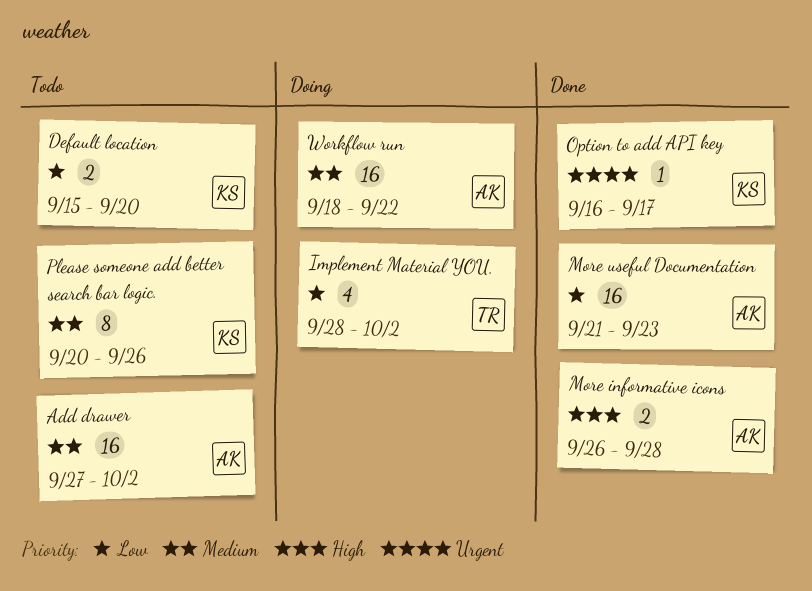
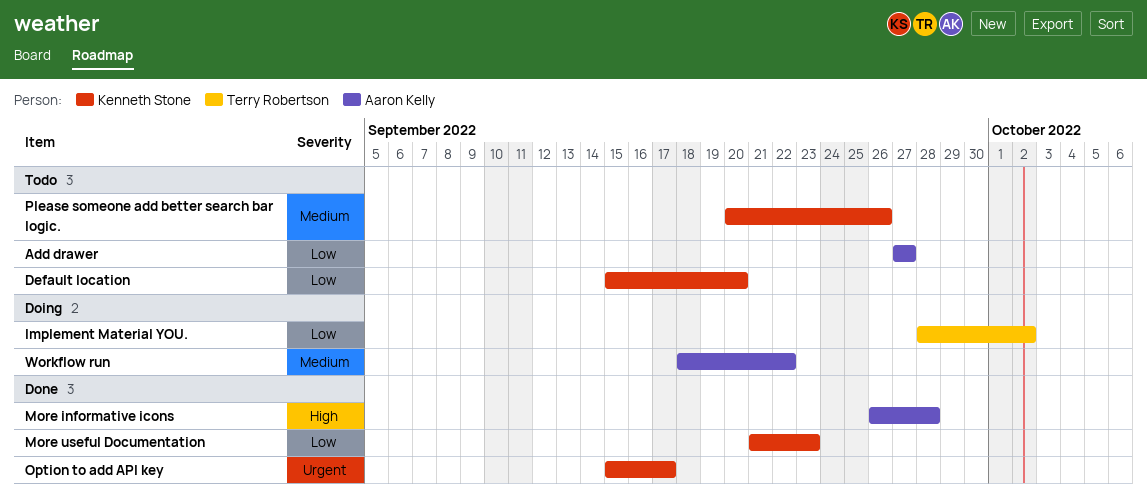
Add drawer, priority: Medium -> Low
Add drawer, due: Oct 2 -> Sep 27
More useful Documentation, owner: Aaron Kelly -> Kenneth Stone
Option to add API key, start: Sep 16 -> Sep 15

